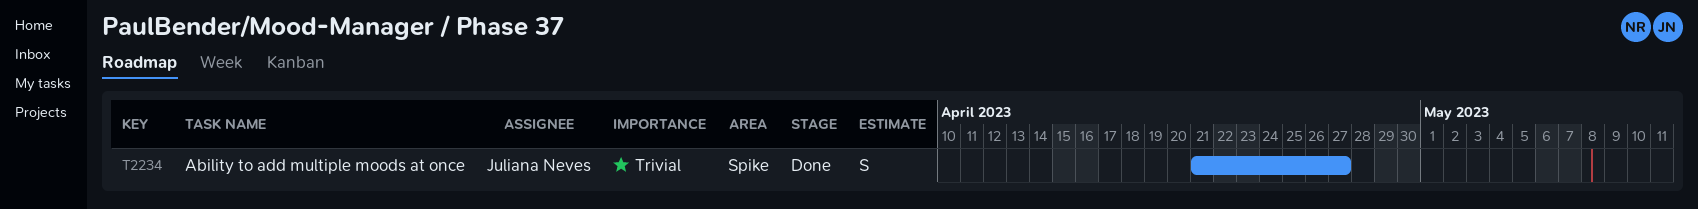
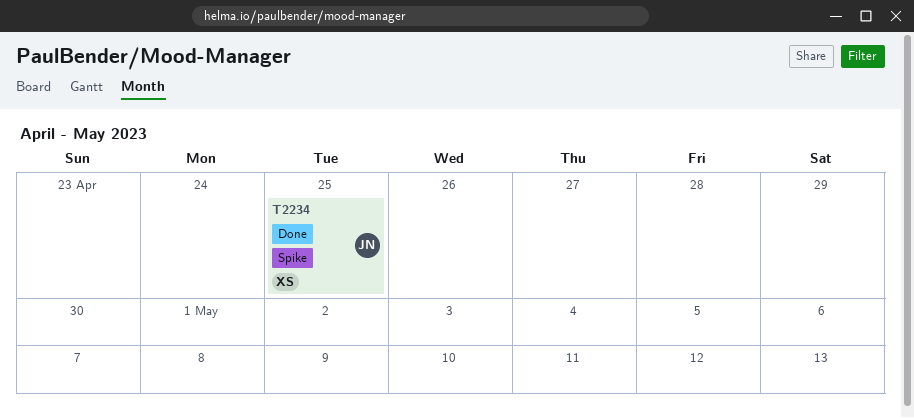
T2234, estimate: S -> XS
T2234, due: Apr 27 -> Apr 25

